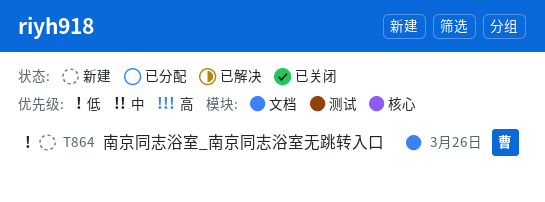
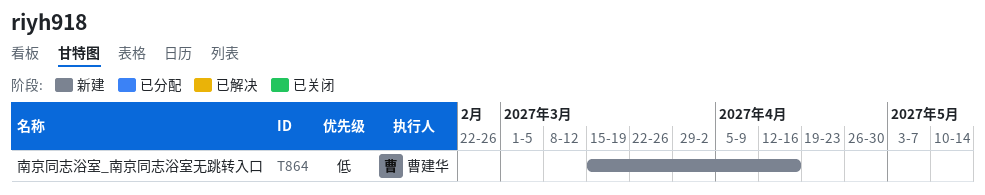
T864, due: Mar 26 -> Apr 16

